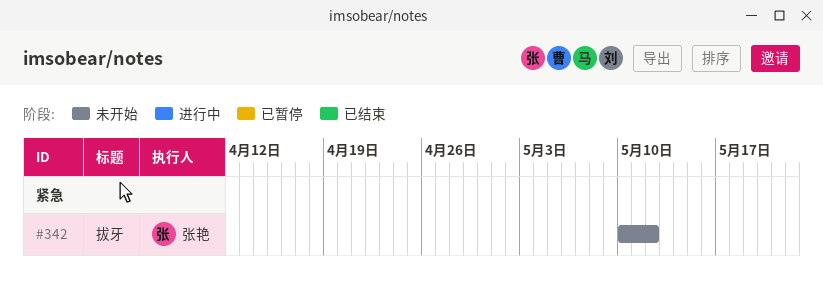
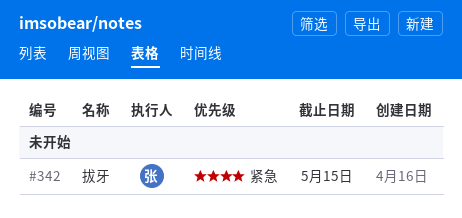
#342, due: May 12 -> May 15

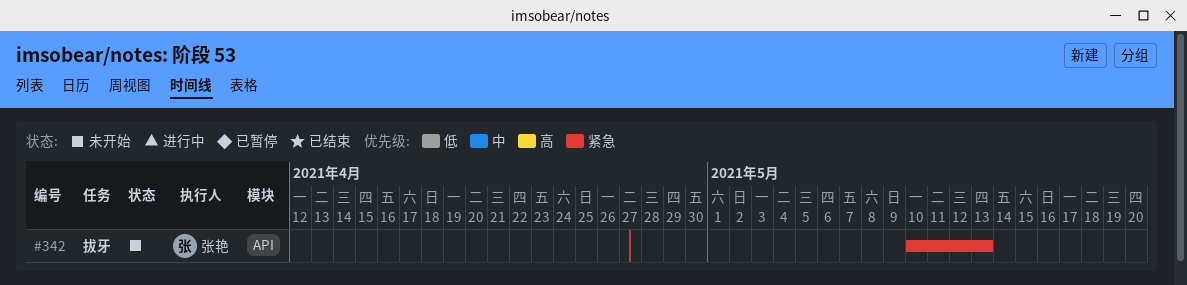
#342, due: May 15 -> May 13

